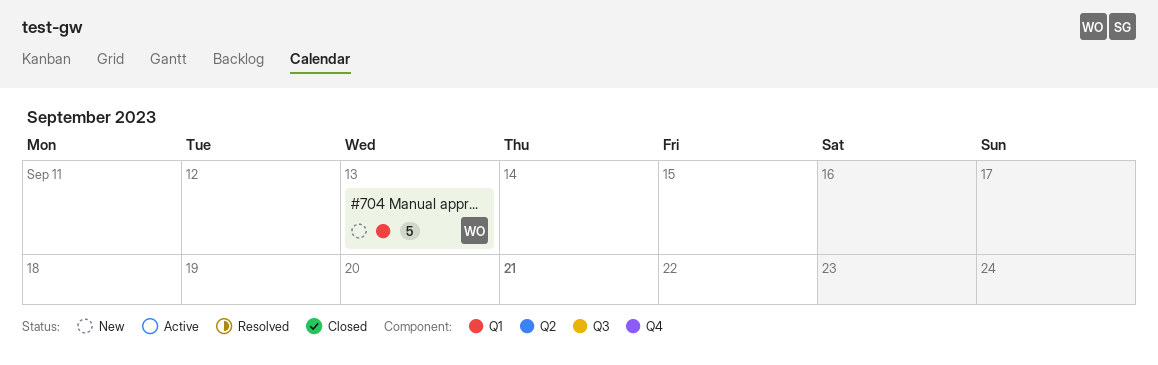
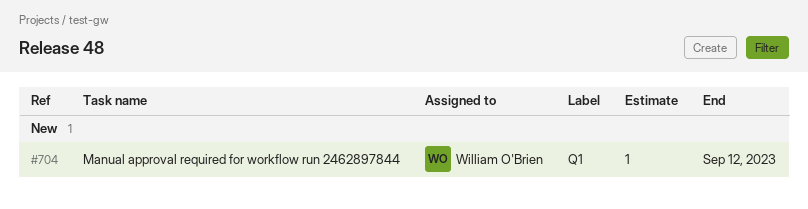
#704, estimate: 5 -> 1
#704, due: Sep 13 -> Sep 12

